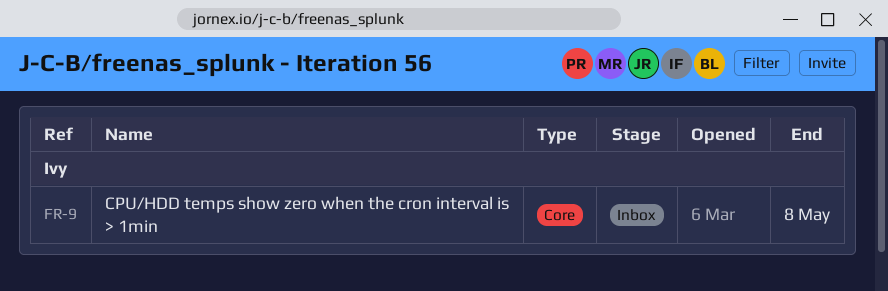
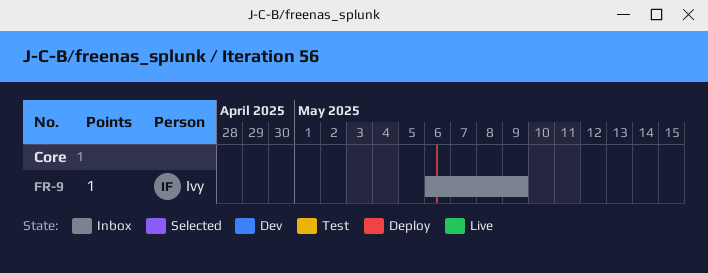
FR-9, due: May 8 -> May 9

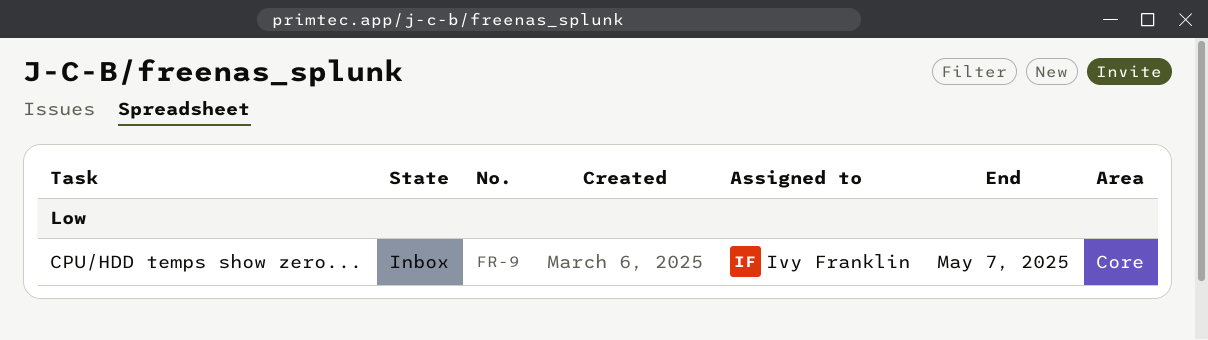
FR-9, due: May 9 -> May 7

